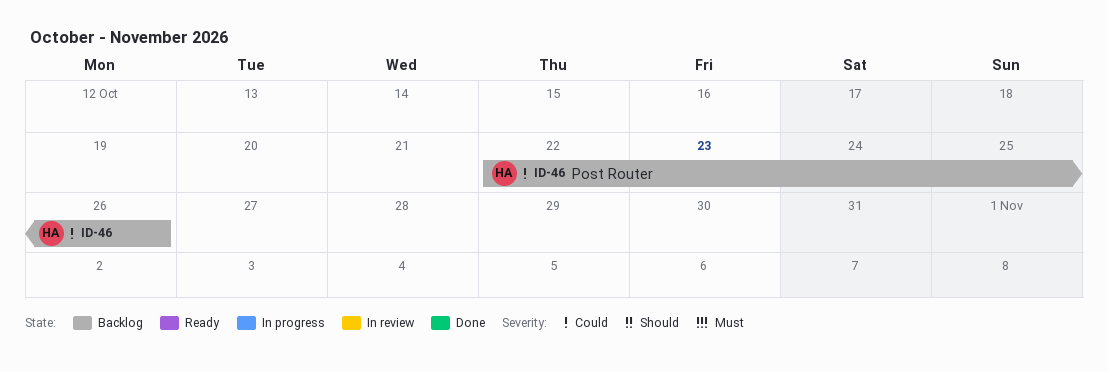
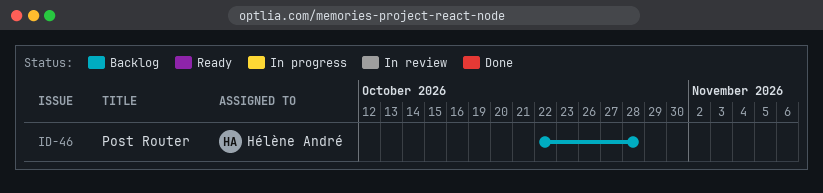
ID-46, due: Oct 26 -> Oct 28

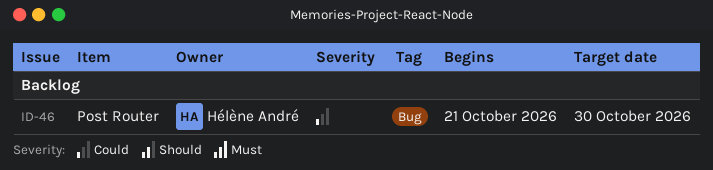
ID-46, start: Oct 22 -> Oct 21
ID-46, due: Oct 28 -> Oct 30

